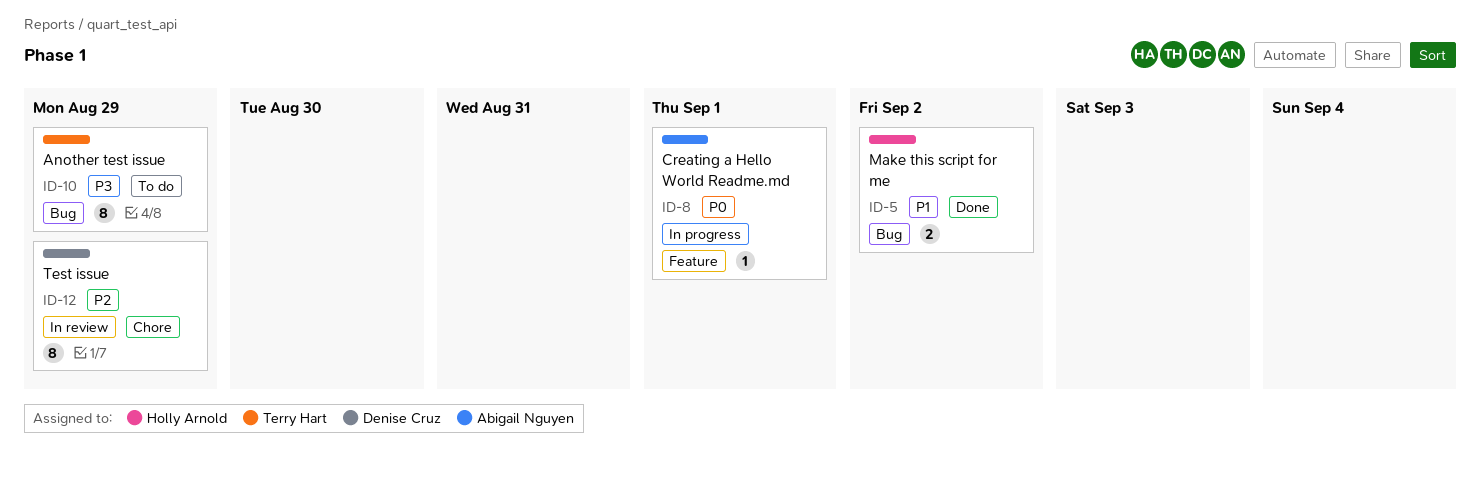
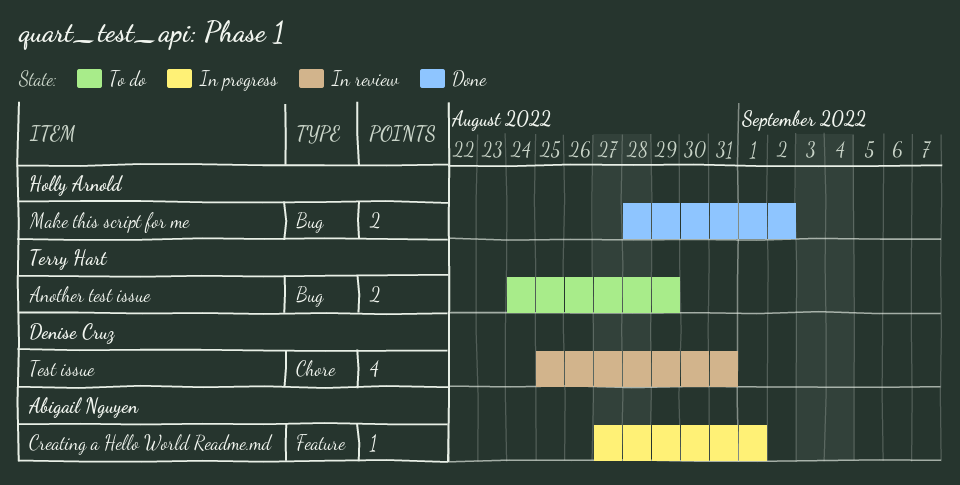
Another test issue, estimate: 8 -> 2
Test issue, estimate: 8 -> 4
Test issue, due: Aug 29 -> Aug 31

